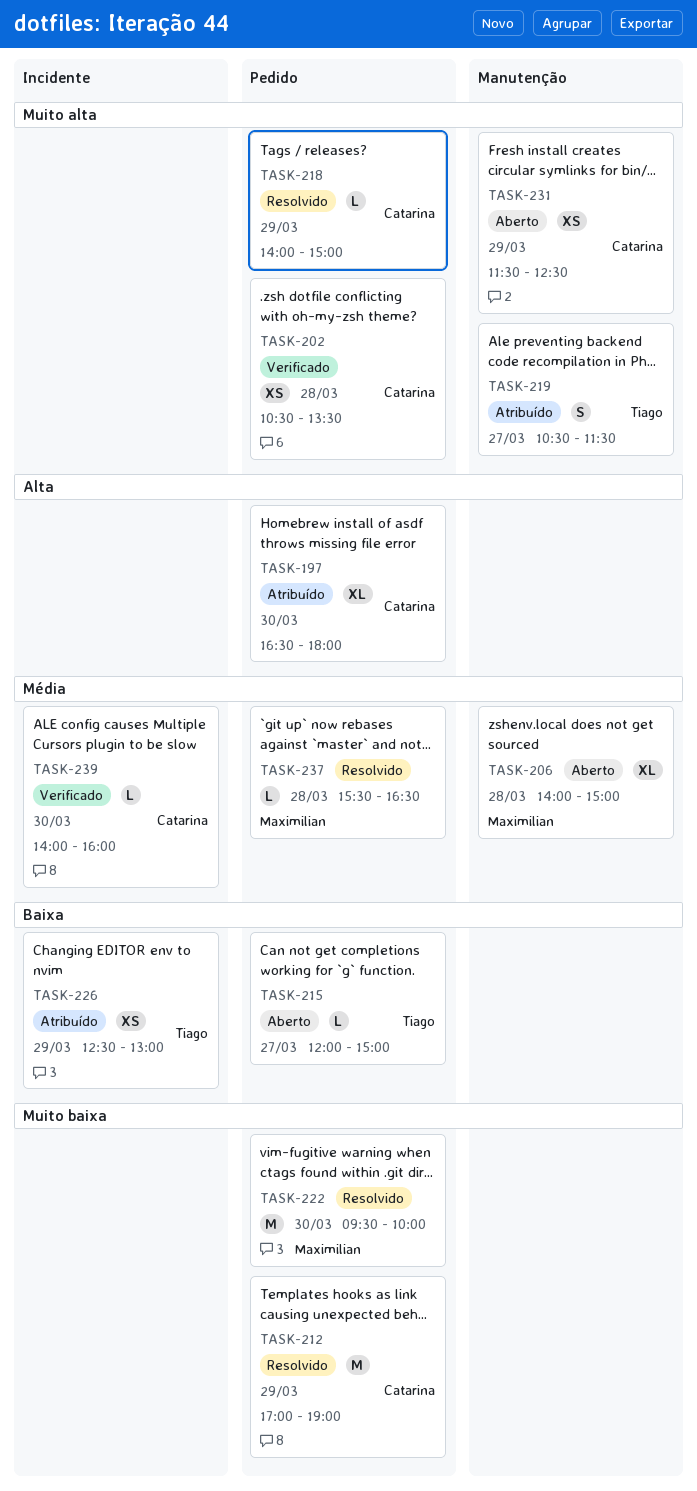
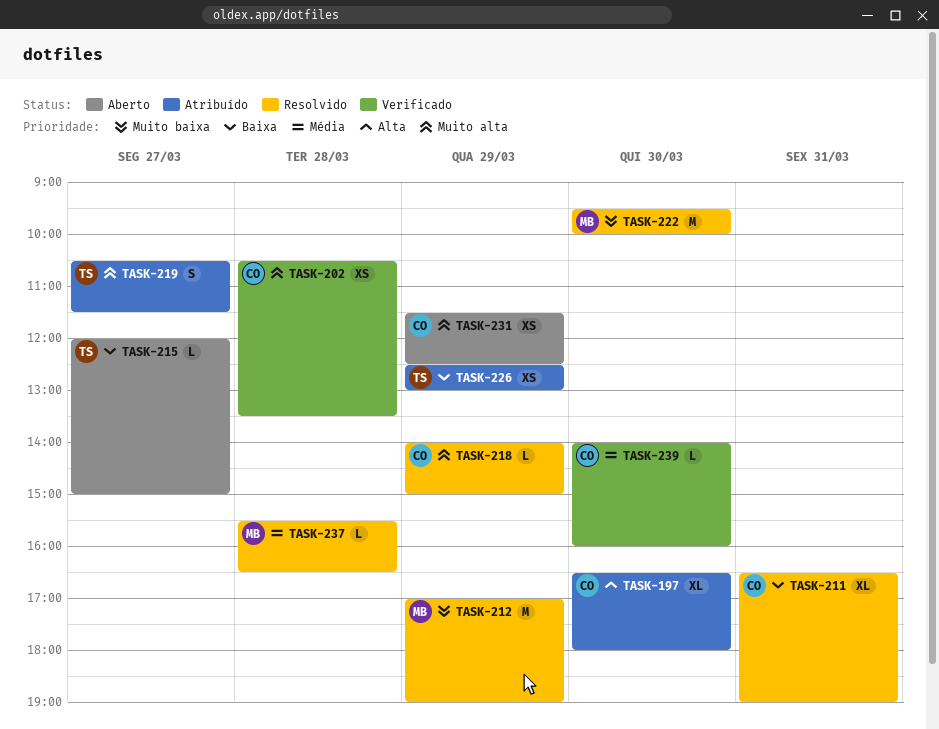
TASK-206: present -> none
TASK-211: none -> present
TASK-212, owner: Catarina -> Maximilian

